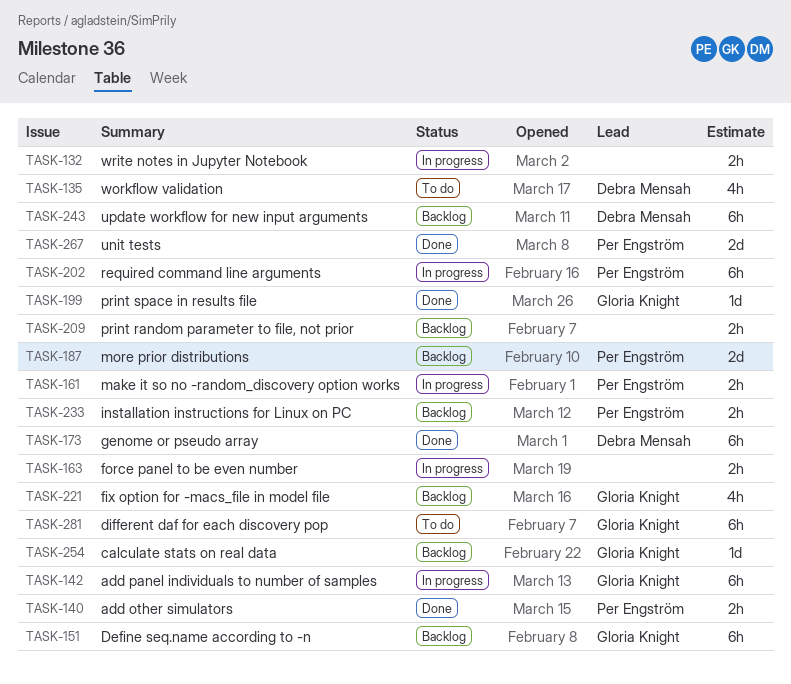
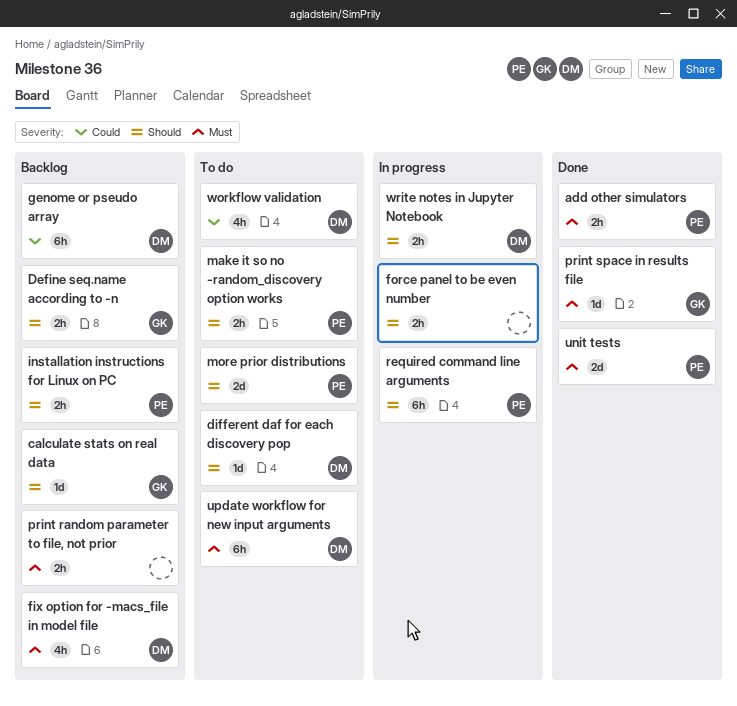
add panel individuals to number of samples: present -> none
Define seq.name according to -n, estimate: 6h -> 2h
different daf for each discovery pop, owner: Gloria Knight -> Debra Mensah
different daf for each discovery pop, estimate: 6h -> 1d
fix option for -macs_file in model file, owner: Gloria Knight -> Debra Mensah
genome or pseudo array, status: Done -> Backlog
make it so no -random_discovery option works, status: In progress -> To do
more prior distributions, status: Backlog -> To do
update workflow for new input arguments, status: Backlog -> To do
write notes in Jupyter Notebook, owner: none -> Debra Mensah

